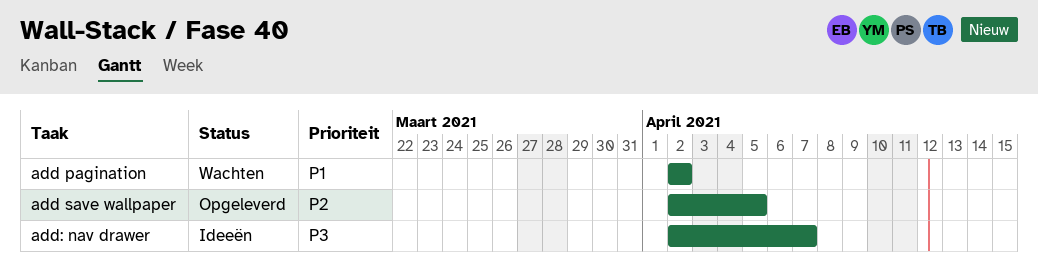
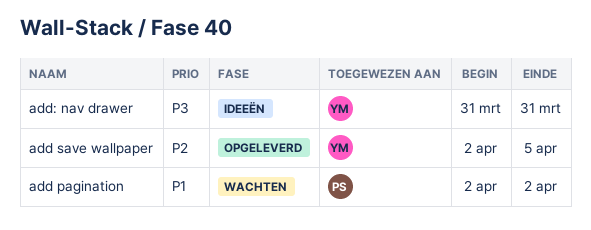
add: nav drawer, start: Apr 2 -> Mar 31
add: nav drawer, due: Apr 7 -> Mar 31

